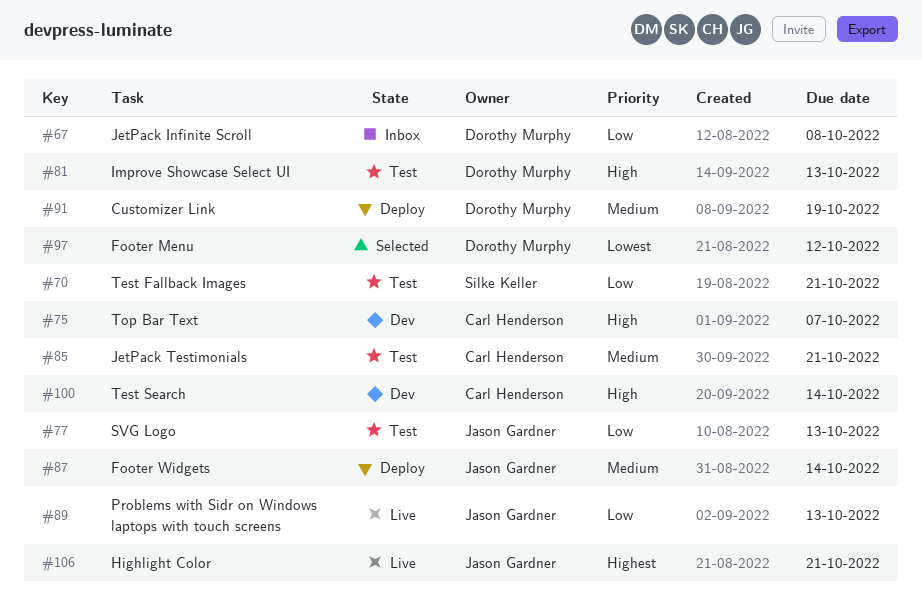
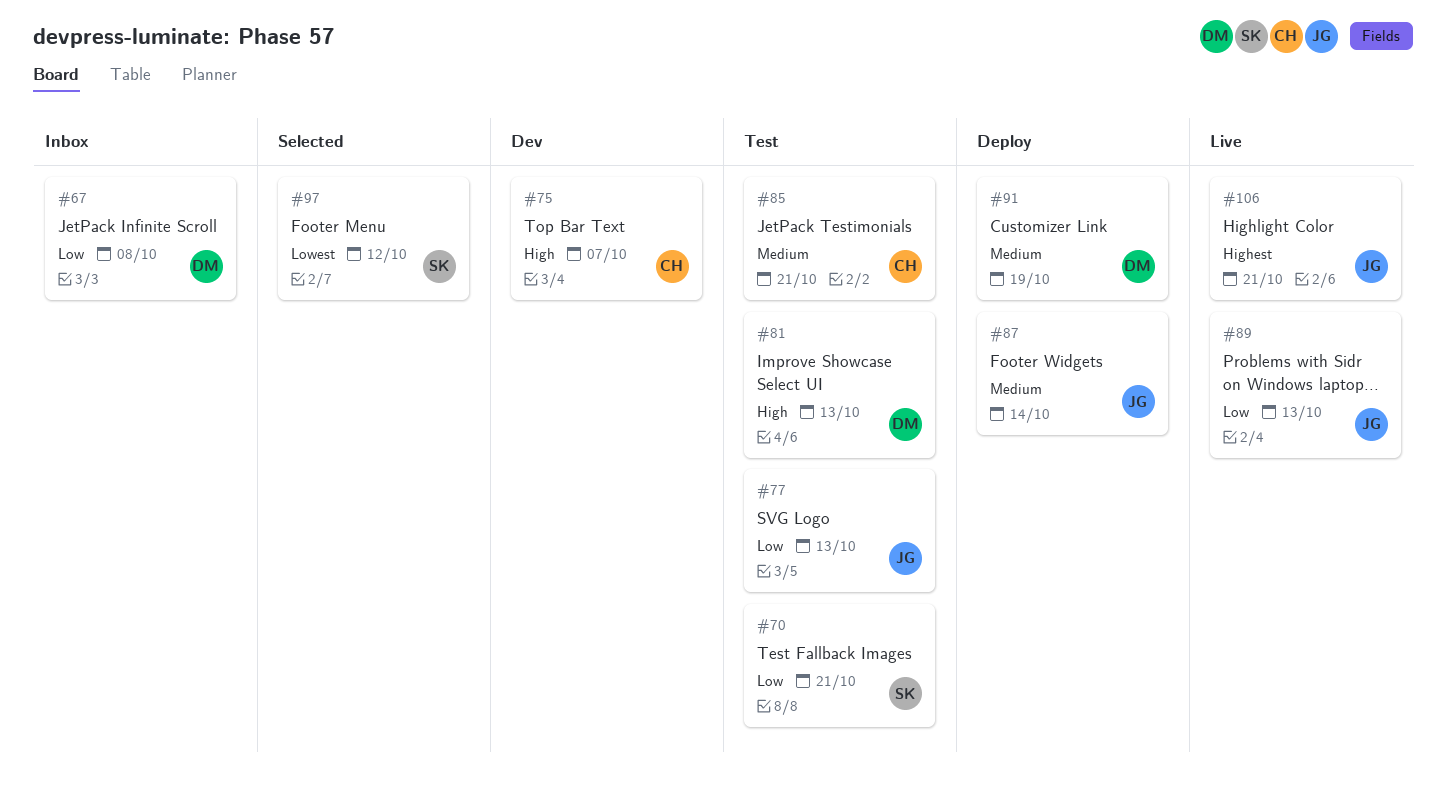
#97, owner: Dorothy Murphy -> Silke Keller
#100: present -> none

